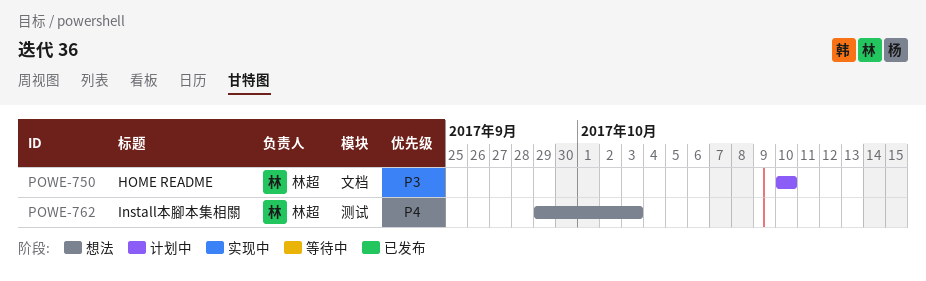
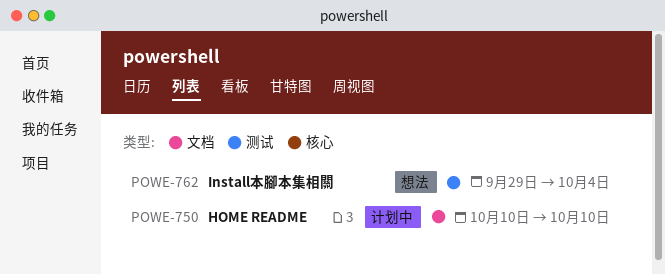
POWE-762, due: Oct 3 -> Oct 4

